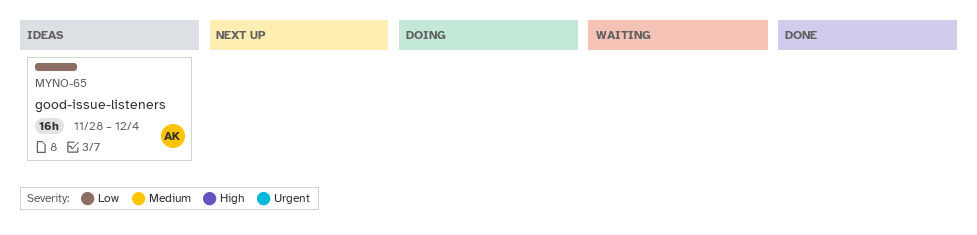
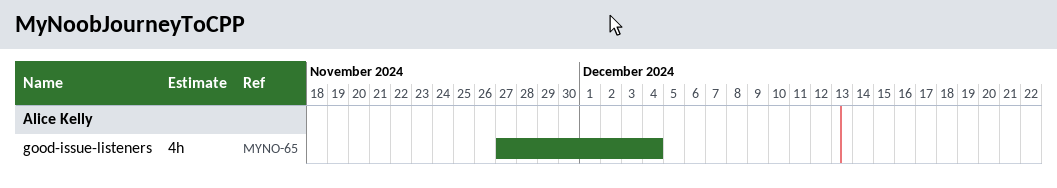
MYNO-65, estimate: 16h -> 4h
MYNO-65, start: Nov 28 -> Nov 27

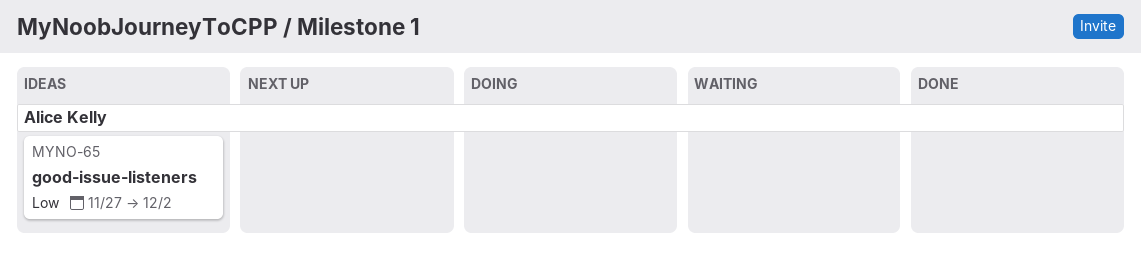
MYNO-65, due: Dec 4 -> Dec 2

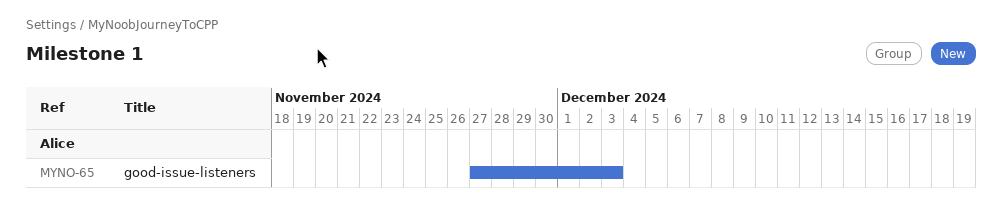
MYNO-65, due: Dec 2 -> Dec 3

